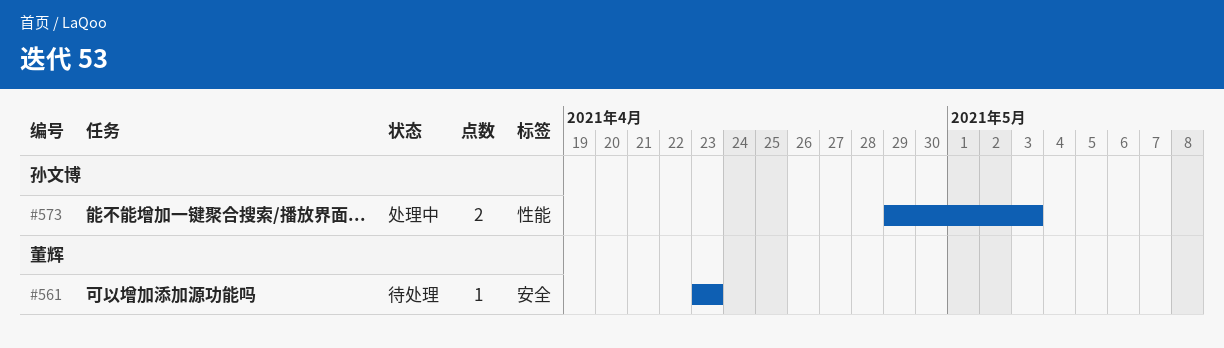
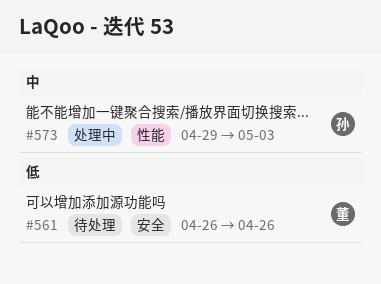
#561, start: Apr 23 -> Apr 26
#561, due: Apr 23 -> Apr 26

